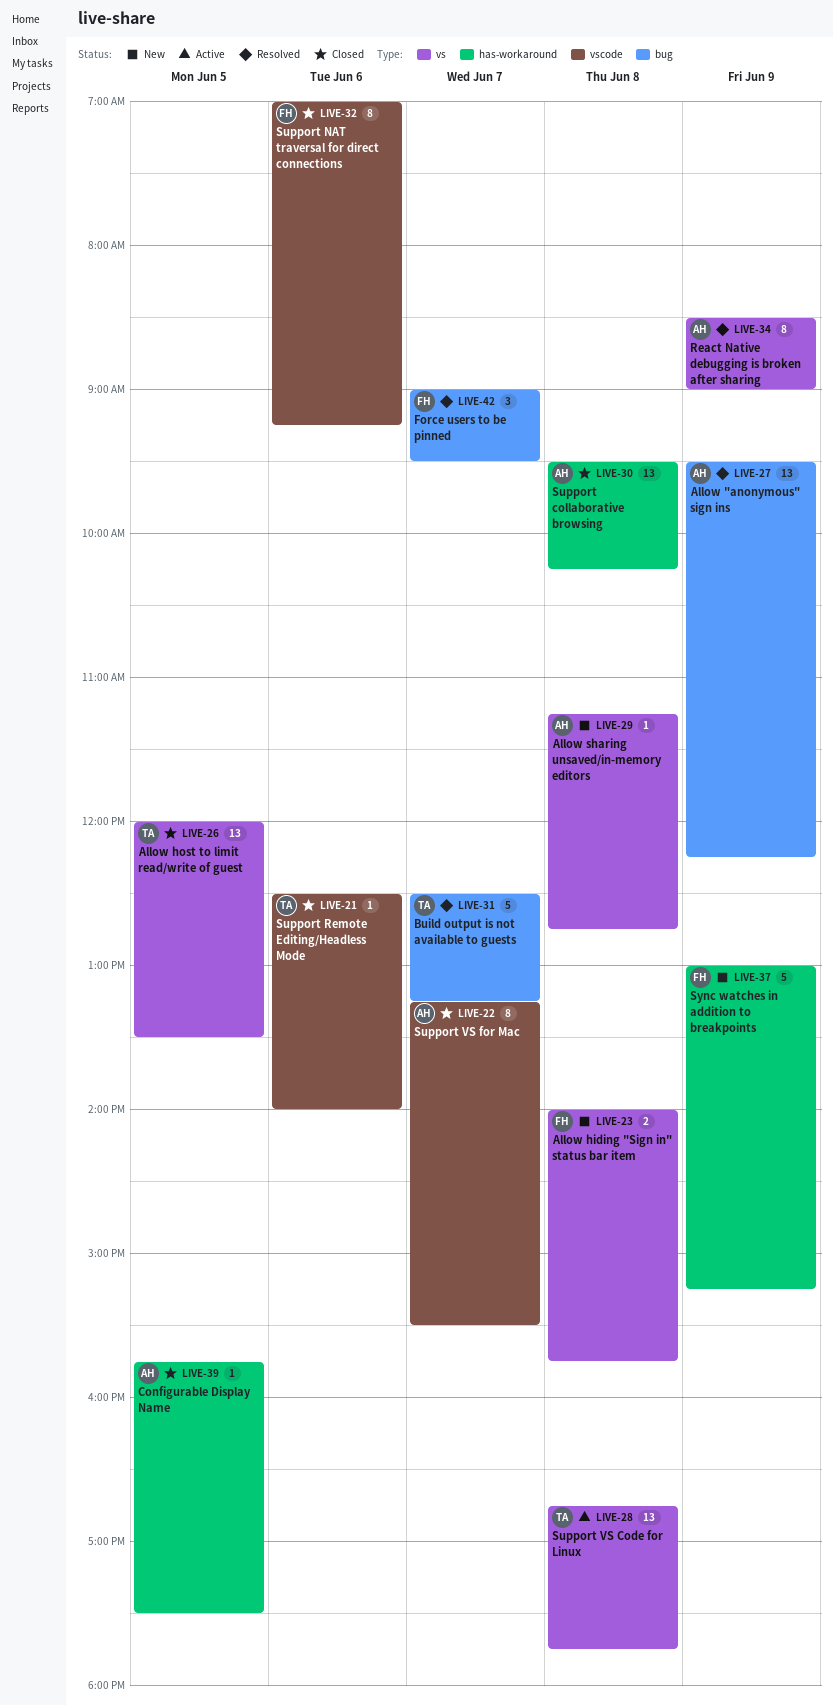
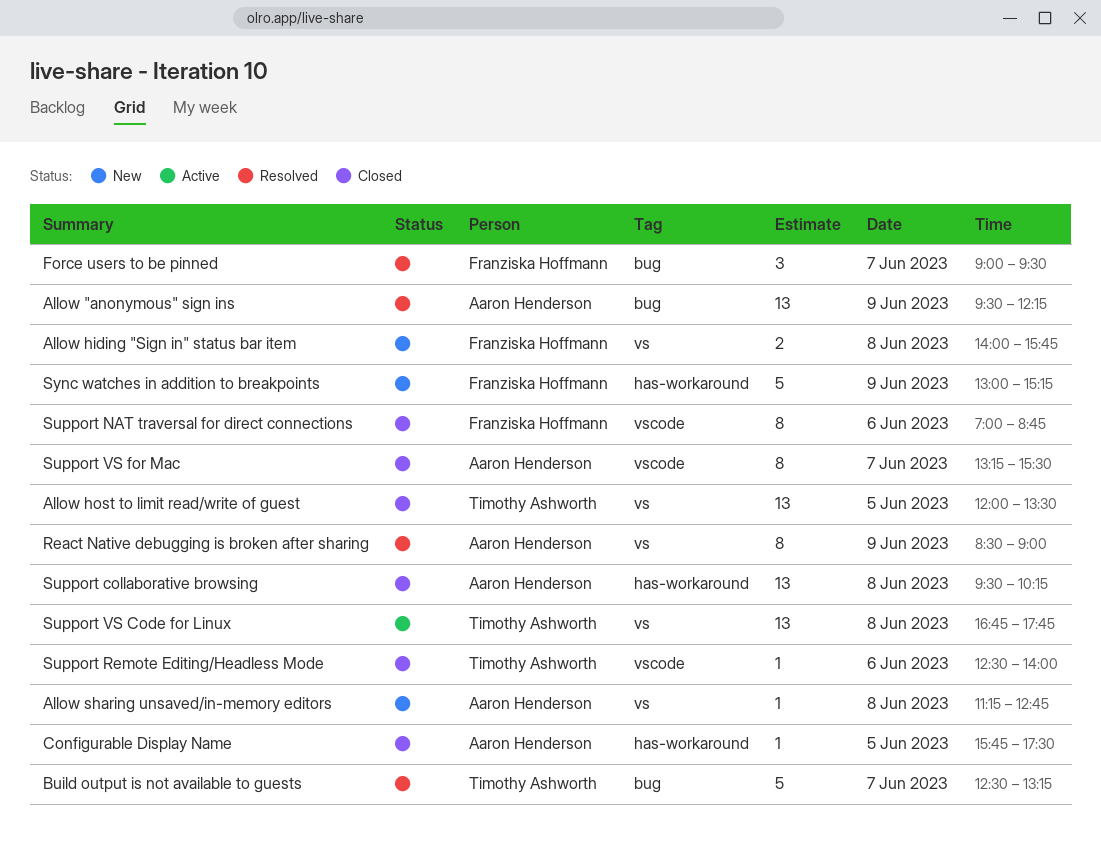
Support NAT traversal for direct connections, ends: 09:15 -> 08:45

